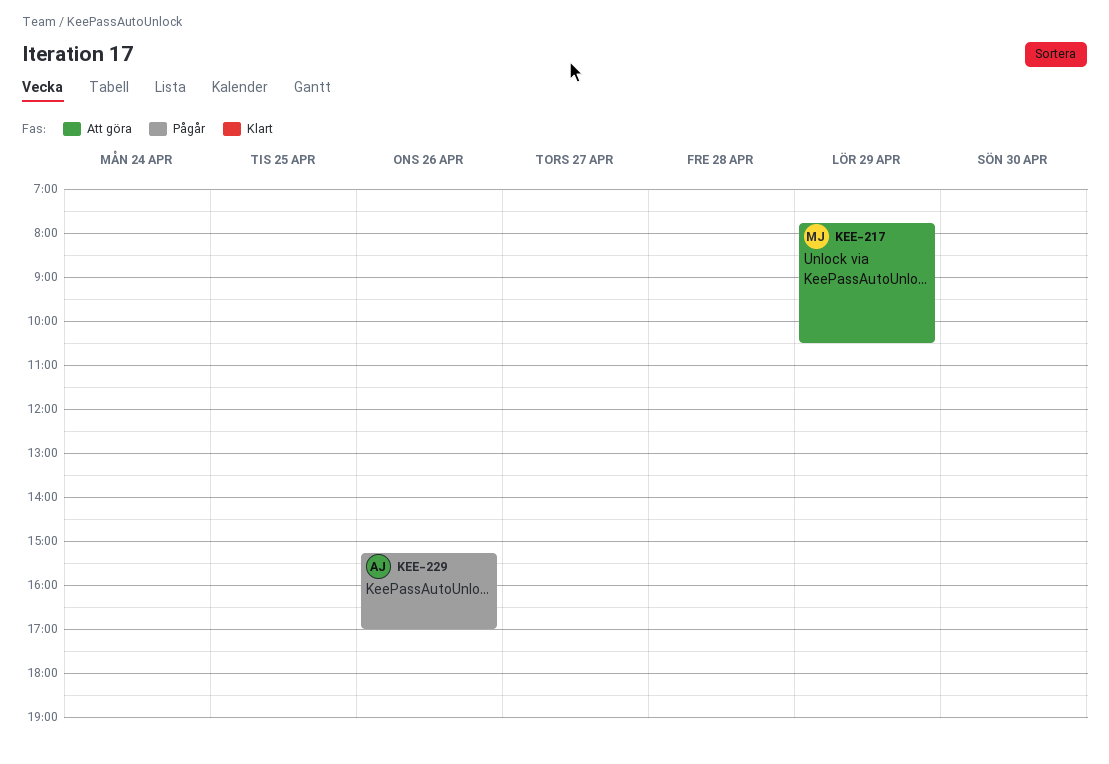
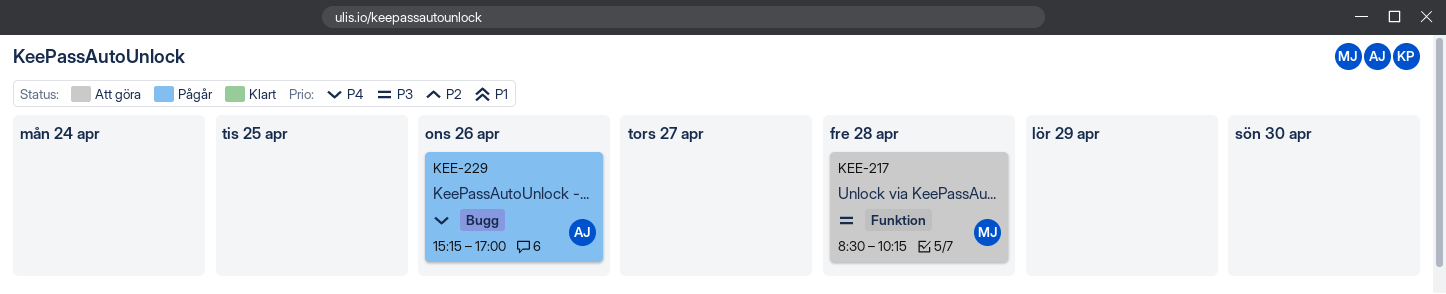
KEE-217, day: Apr 29 -> Apr 28
KEE-217, begins: 07:45 -> 08:30
KEE-217, ends: 10:30 -> 10:15

